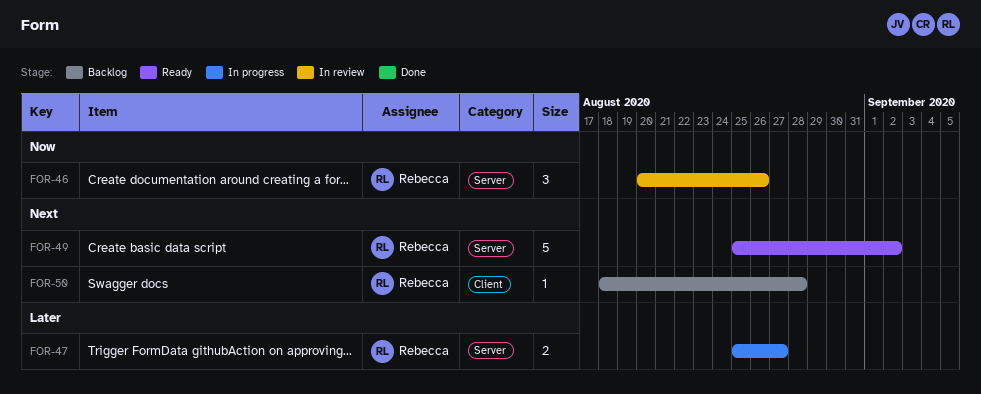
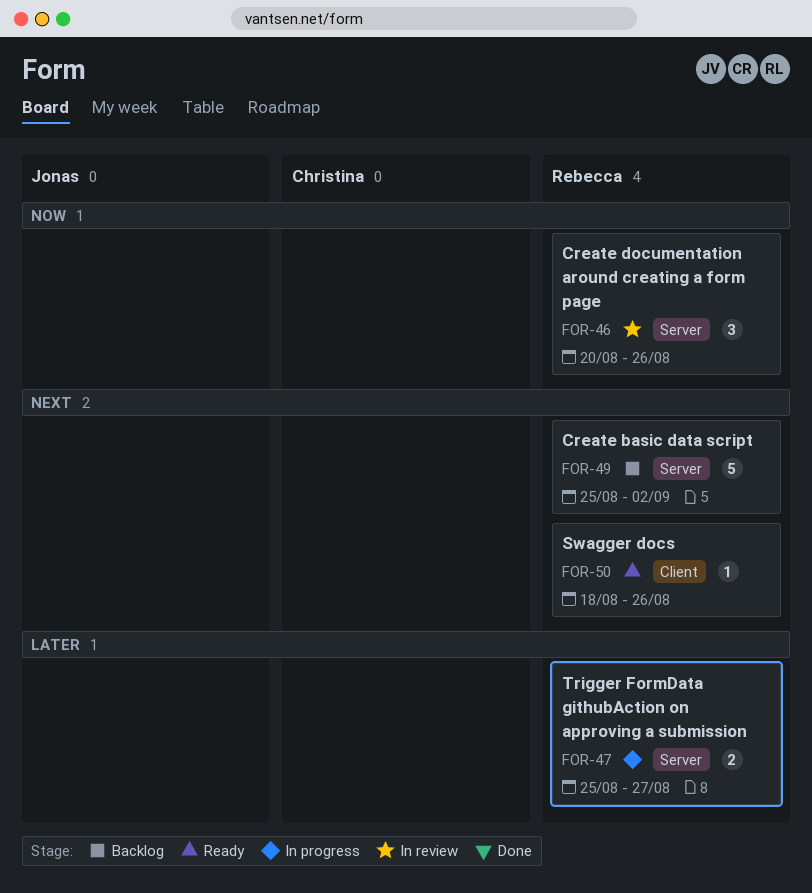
FOR-49, status: Ready -> Backlog
FOR-50, status: Backlog -> Ready
FOR-50, due: Aug 28 -> Aug 26

